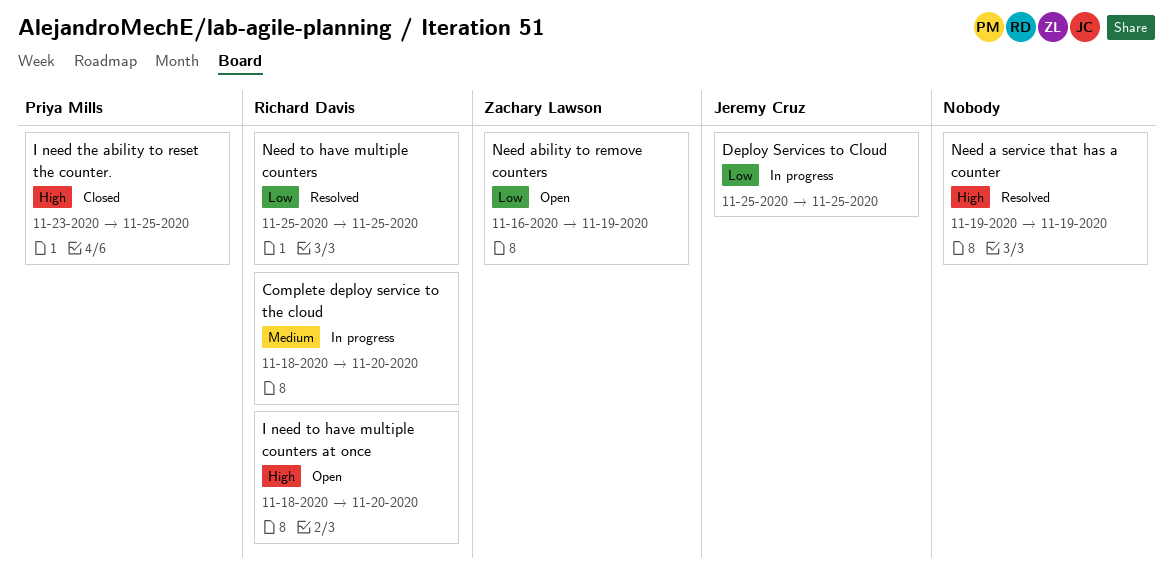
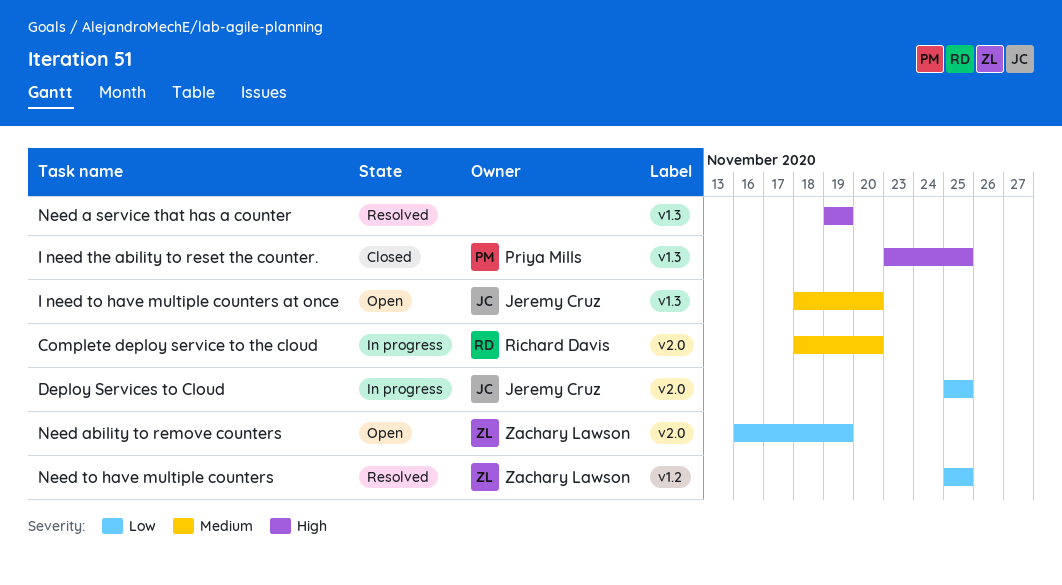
I need to have multiple counters at once, owner: Richard Davis -> Jeremy Cruz
I need to have multiple counters at once, priority: High -> Medium
Need to have multiple counters, owner: Richard Davis -> Zachary Lawson

